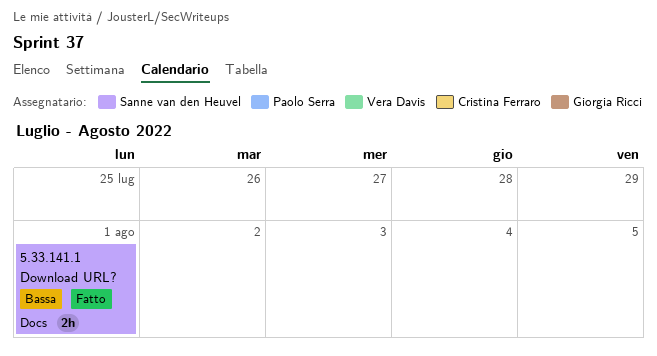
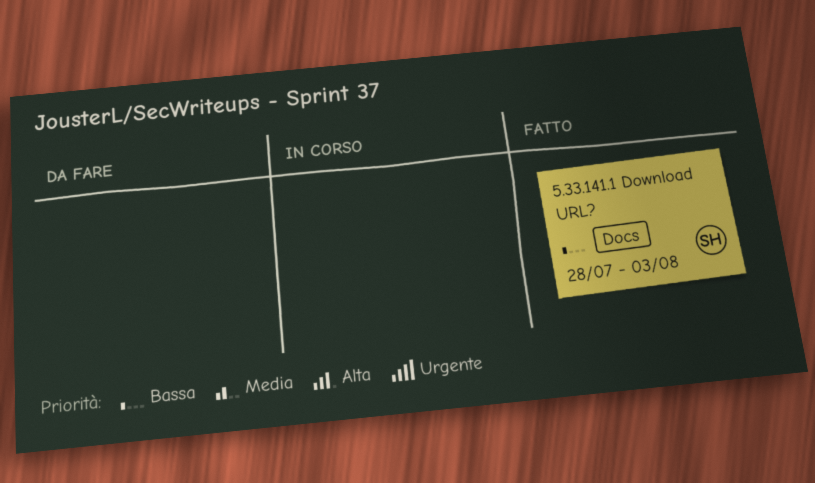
5.33.141.1 Download URL?, due: Aug 1 -> Aug 3

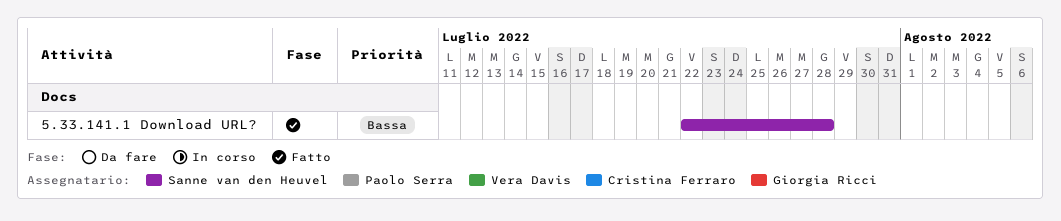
5.33.141.1 Download URL?, start: Jul 28 -> Jul 22
5.33.141.1 Download URL?, due: Aug 3 -> Jul 28

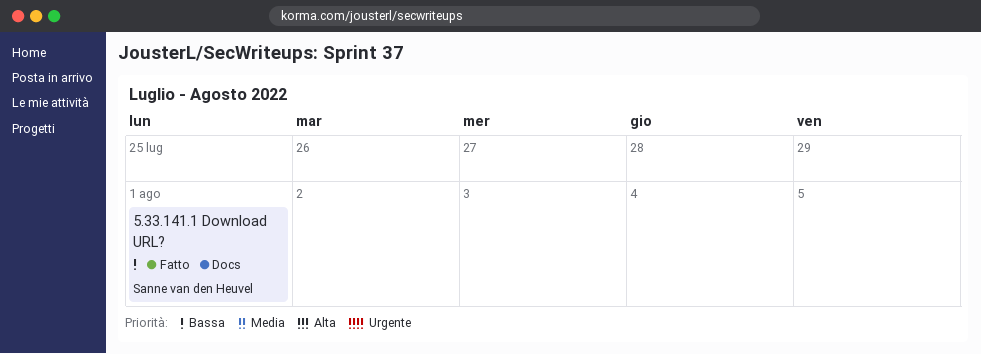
5.33.141.1 Download URL?, due: Jul 28 -> Aug 1

